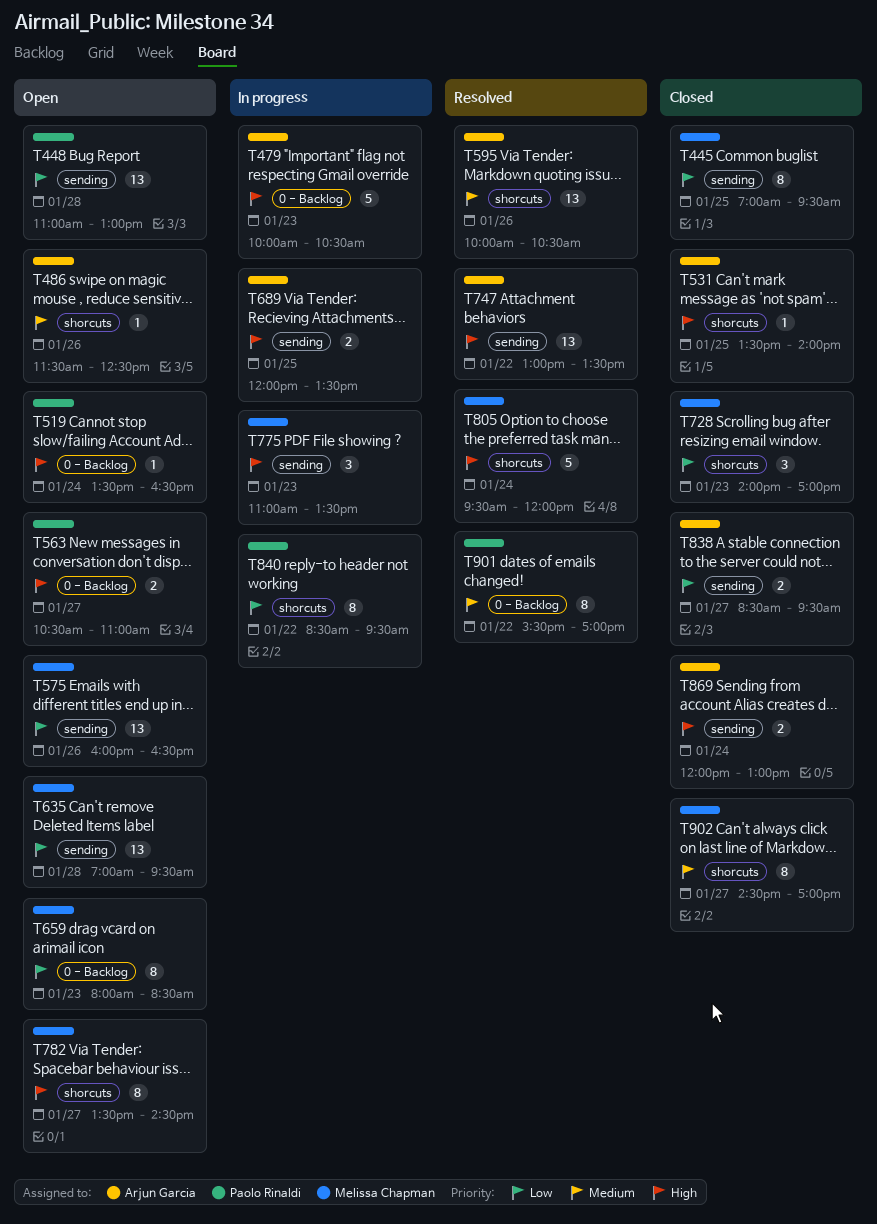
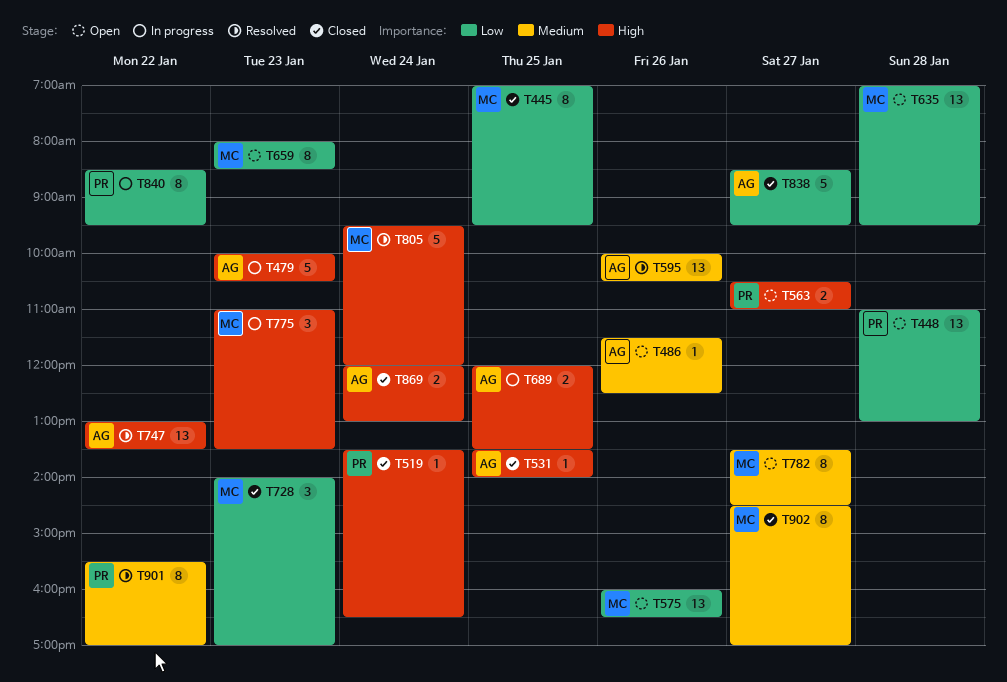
T519, status: Open -> Closed
T782, priority: High -> Medium
T838, estimate: 2 -> 5

